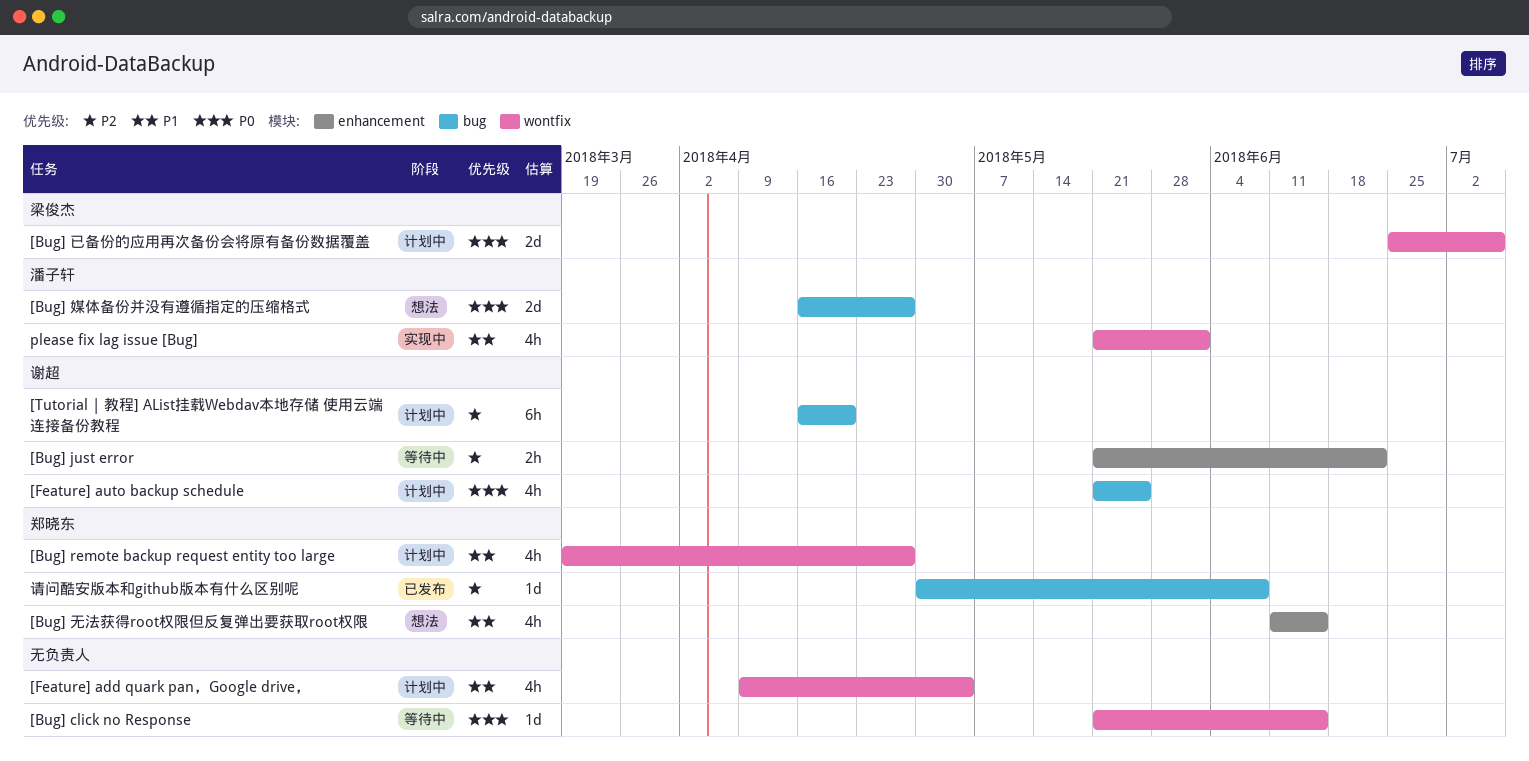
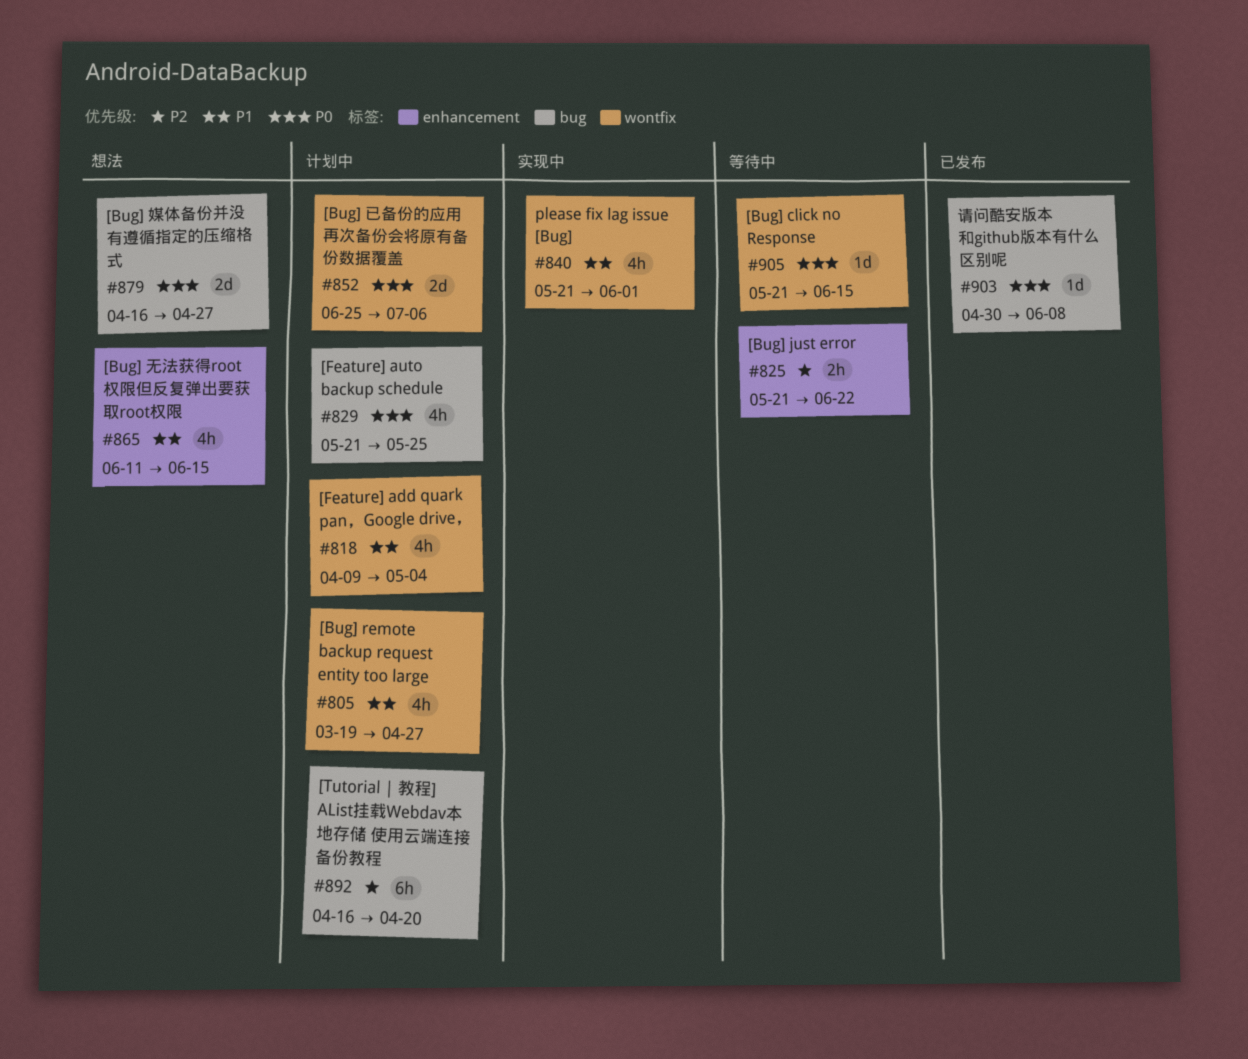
请问酷安版本和github版本有什么区别呢, priority: P2 -> P0

